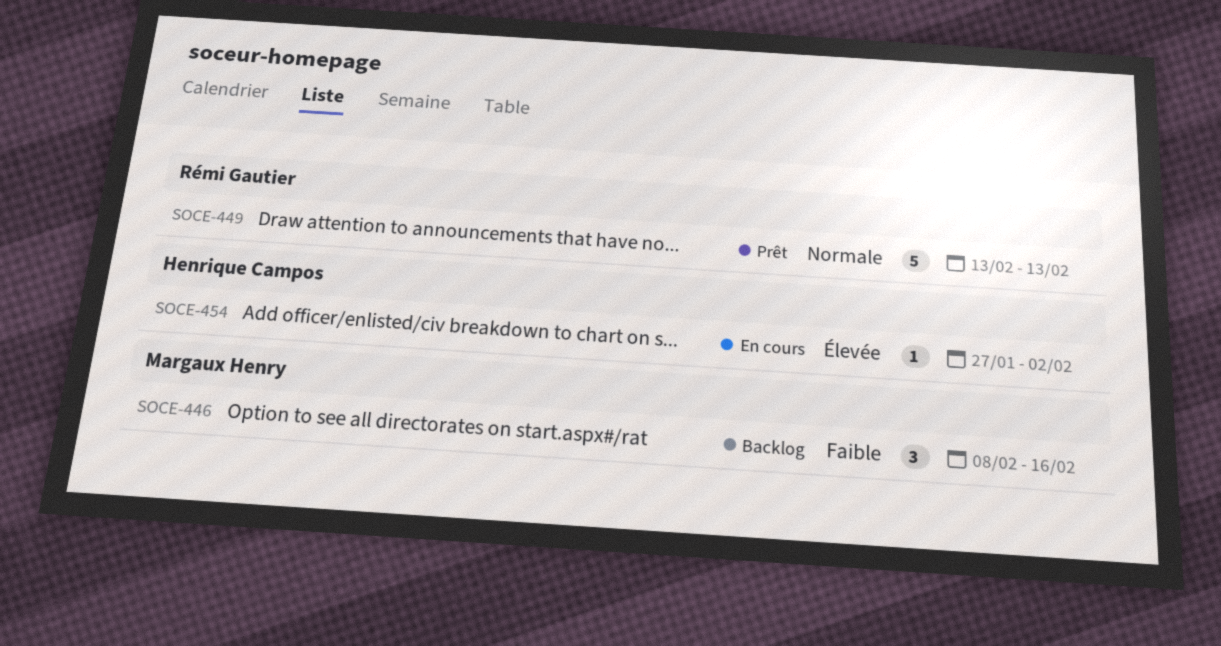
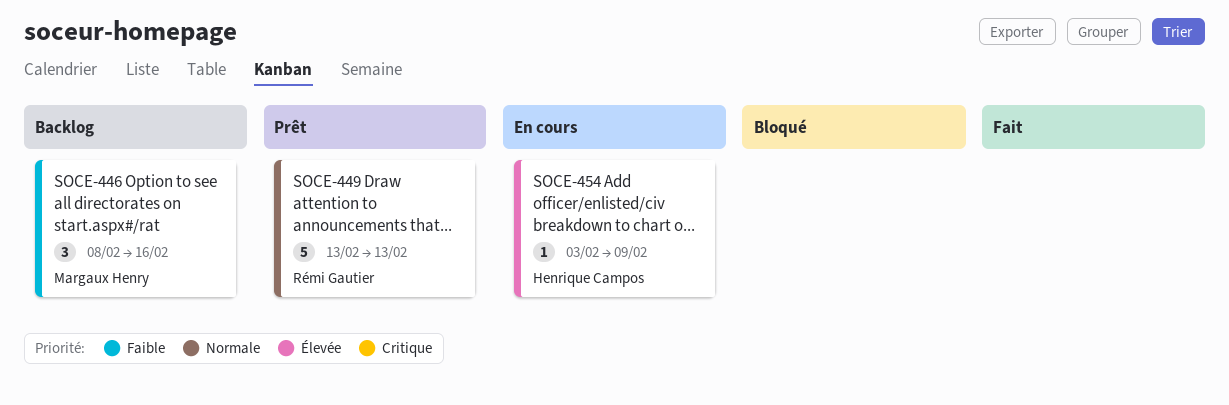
SOCE-454, start: Jan 27 -> Feb 3
SOCE-454, due: Feb 2 -> Feb 9

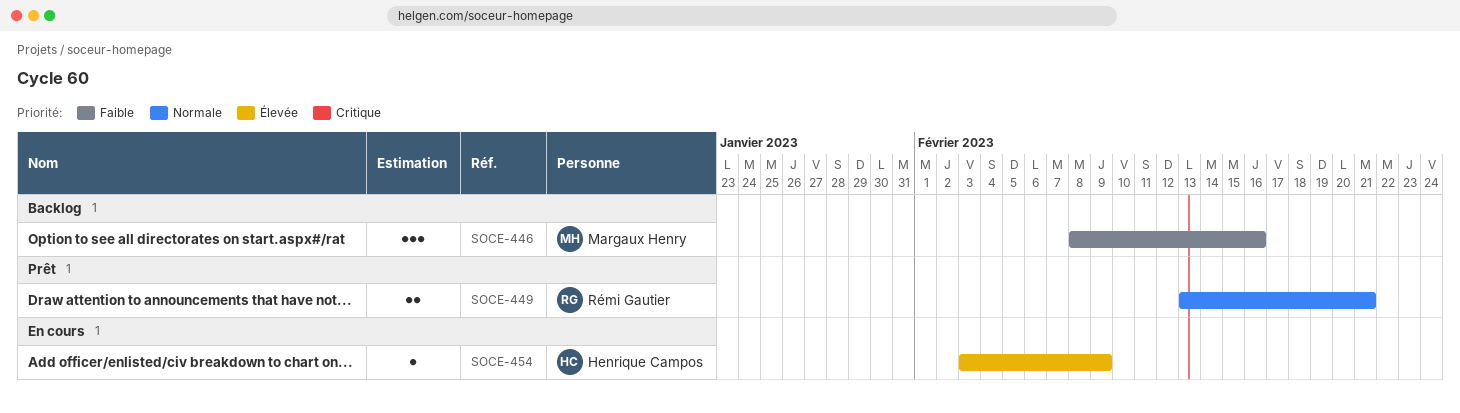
SOCE-449, estimate: 5 -> 2
SOCE-449, due: Feb 13 -> Feb 21

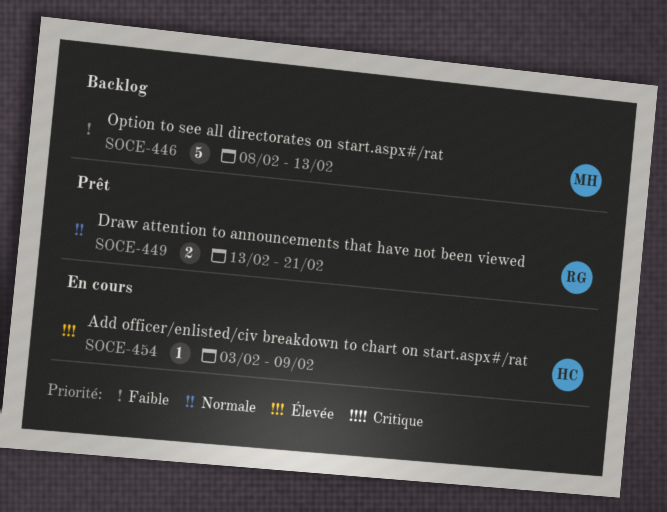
SOCE-446, estimate: 3 -> 5
SOCE-446, due: Feb 16 -> Feb 13

